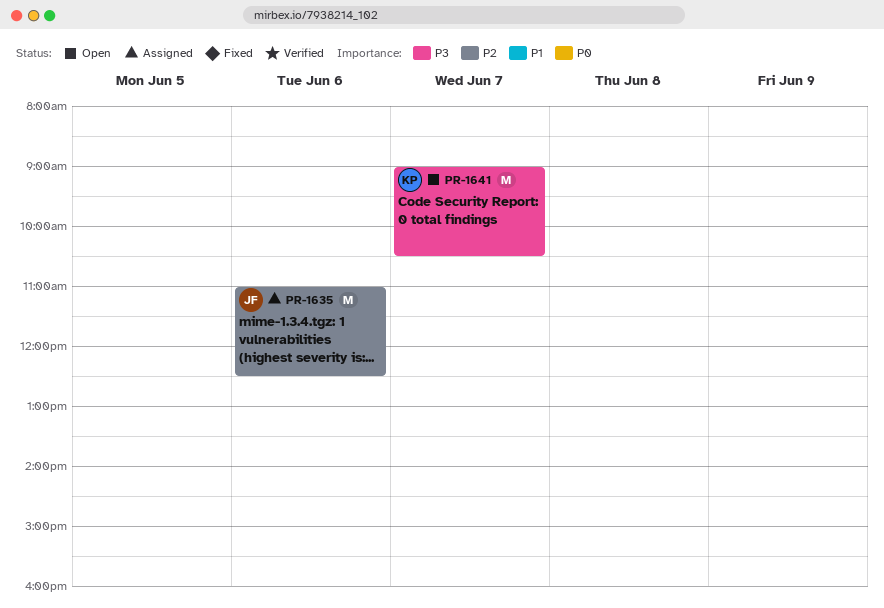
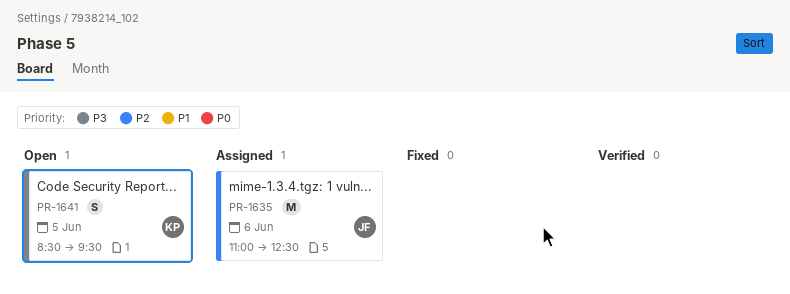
PR-1641, estimate: M -> S
PR-1641, day: Jun 7 -> Jun 5
PR-1641, begins: 09:00 -> 08:30
PR-1641, ends: 10:30 -> 09:30

